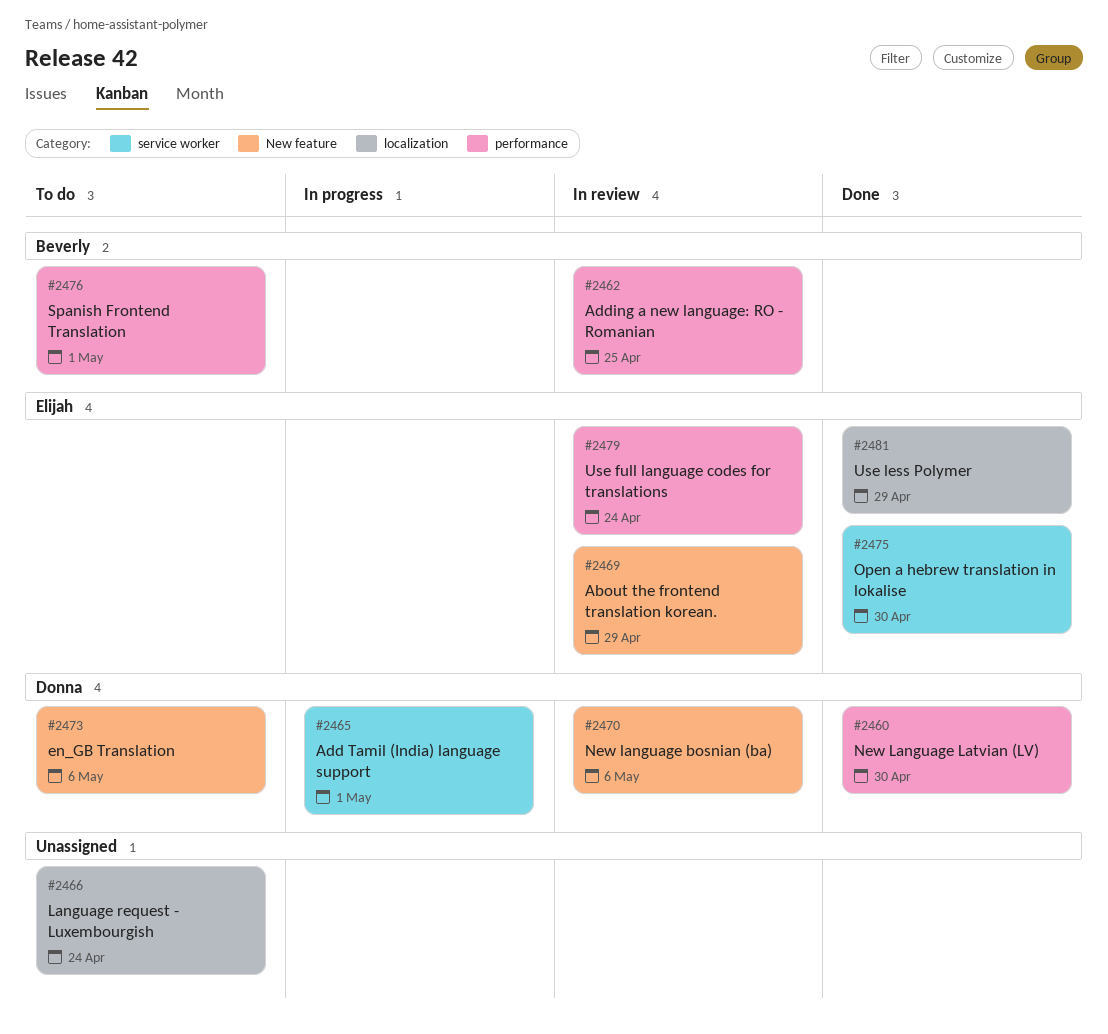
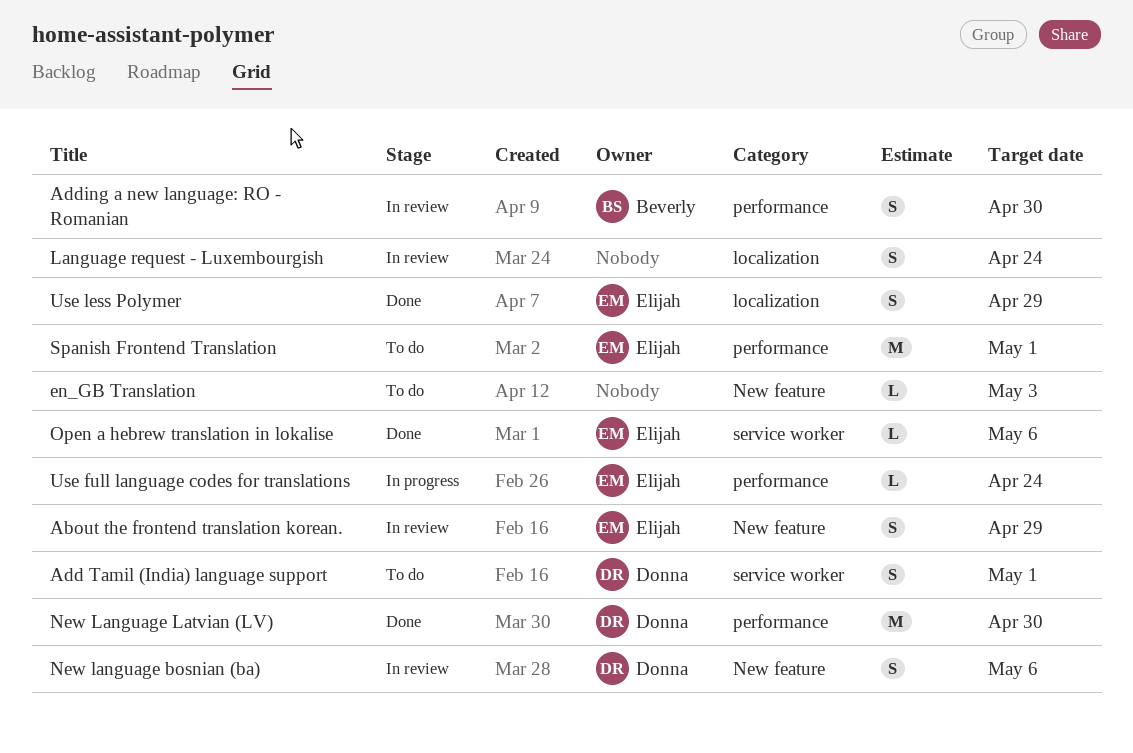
Add Tamil (India) language support, status: In progress -> To do
Adding a new language: RO - Romanian, due: Apr 25 -> Apr 30
en_GB Translation, owner: Donna -> none
en_GB Translation, due: May 6 -> May 3
Language request - Luxembourgish, status: To do -> In review
Open a hebrew translation in lokalise, due: Apr 30 -> May 6
Spanish Frontend Translation, owner: Beverly -> Elijah
Use full language codes for translations, status: In review -> In progress

